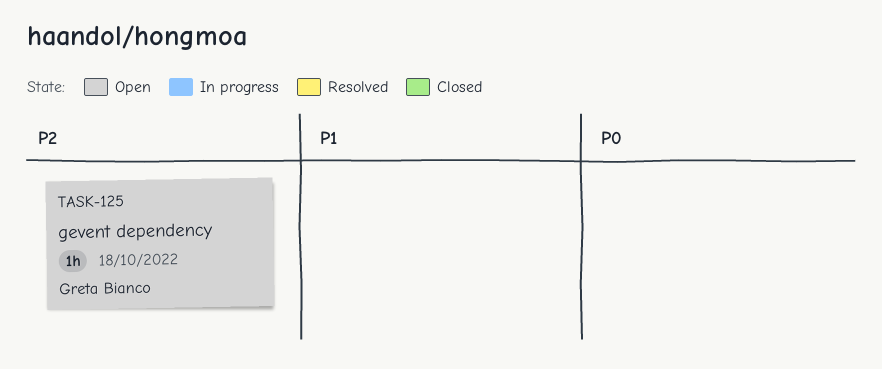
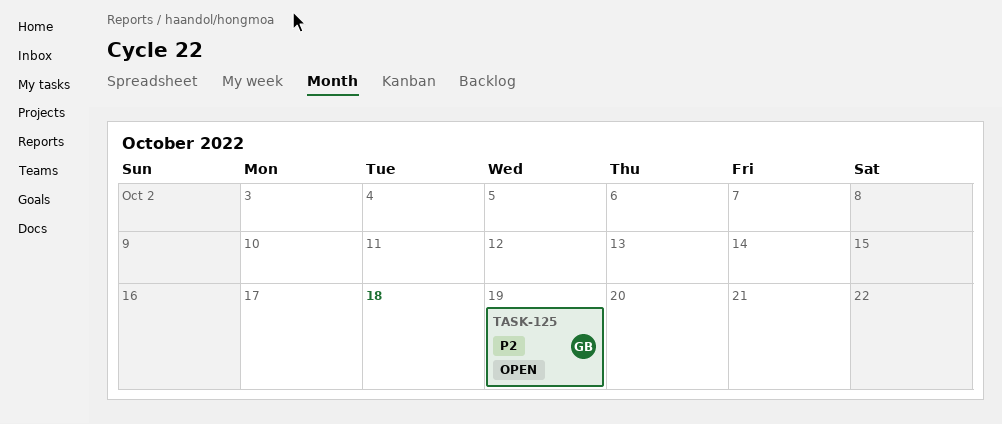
TASK-125, due: Oct 18 -> Oct 19

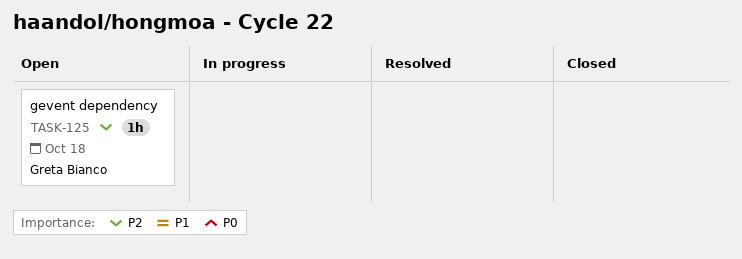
TASK-125, due: Oct 19 -> Oct 18

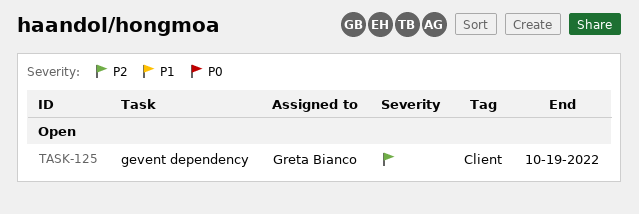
TASK-125, due: Oct 18 -> Oct 19

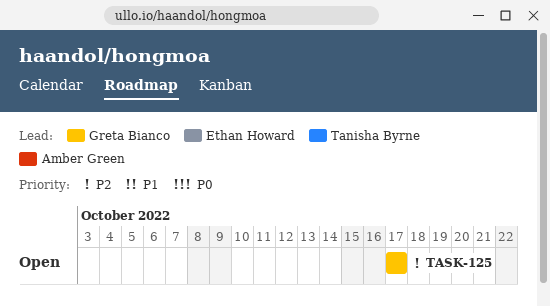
TASK-125, due: Oct 19 -> Oct 17

